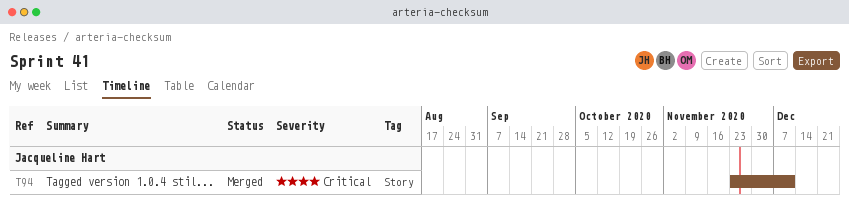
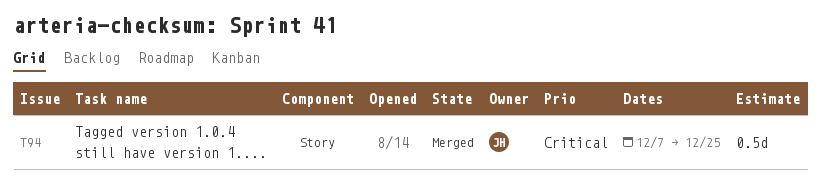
T94, start: Nov 23 -> Dec 7
T94, due: Dec 11 -> Dec 25

